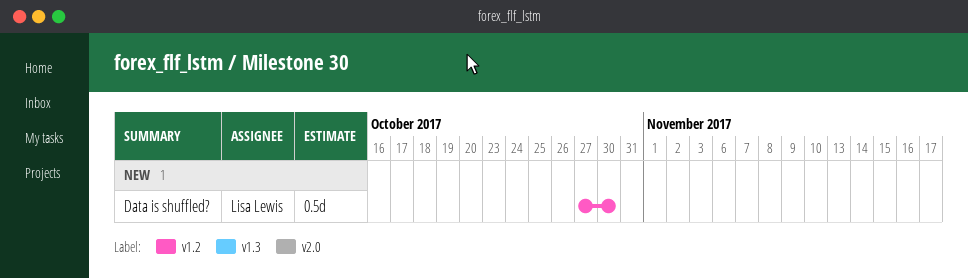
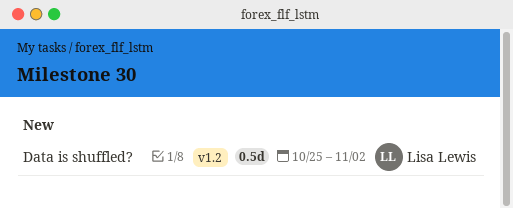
Data is shuffled?, start: Oct 27 -> Oct 25
Data is shuffled?, due: Oct 30 -> Nov 2

